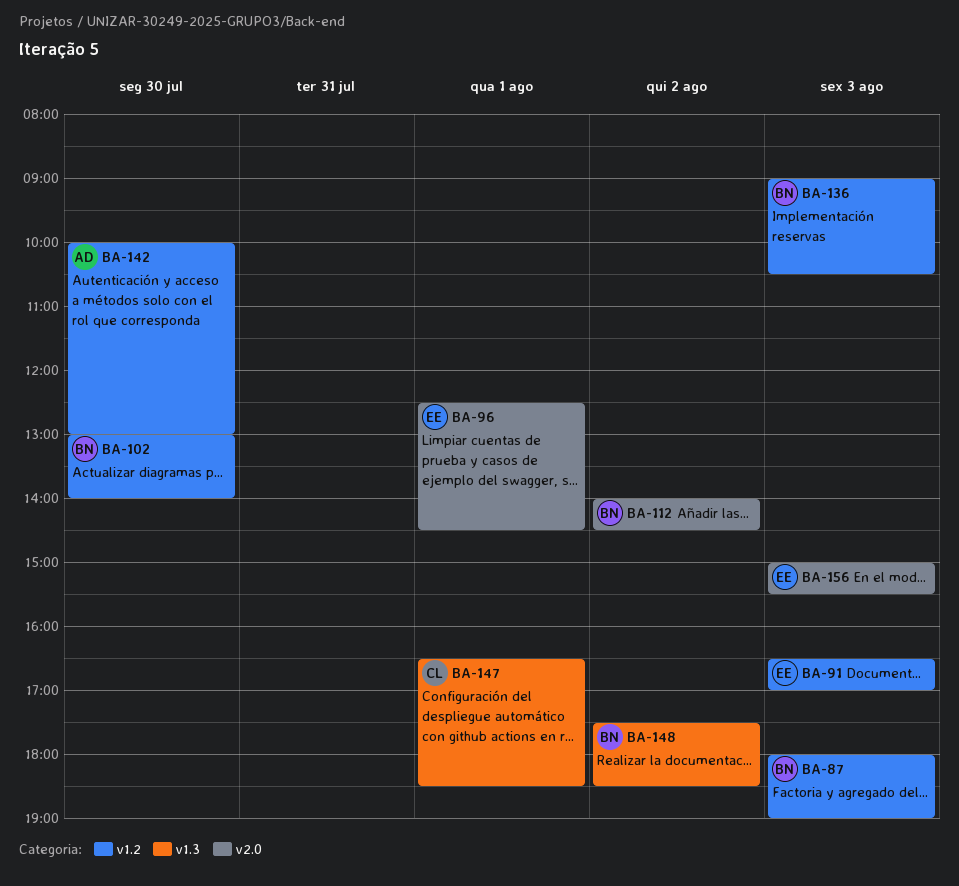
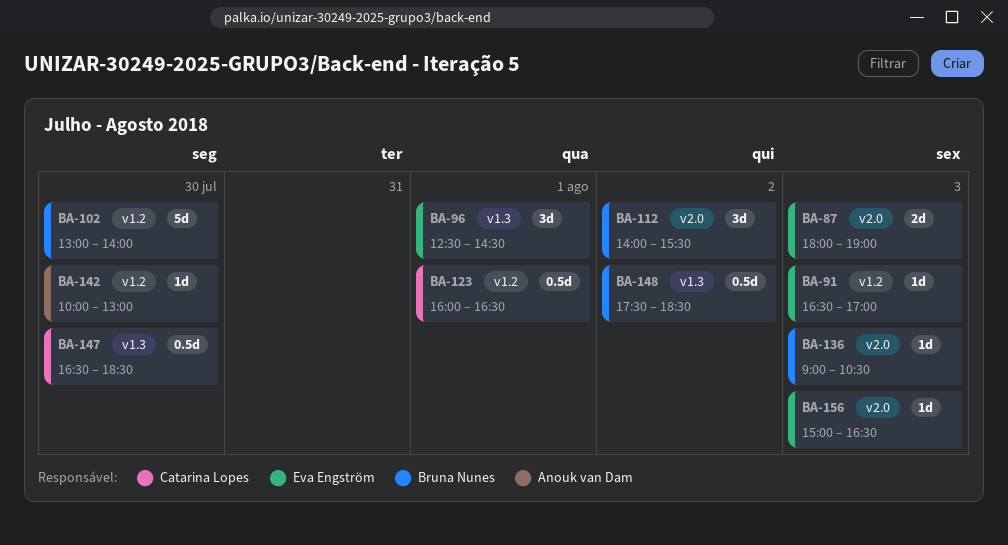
BA-87, owner: Bruna Nunes -> Eva Engström
BA-87, label: v1.2 -> v2.0
BA-96, label: v2.0 -> v1.3
BA-112, ends: 14:30 -> 15:30
BA-123: none -> present
BA-136, label: v1.2 -> v2.0
BA-147, day: Aug 1 -> Jul 30
BA-156, ends: 15:30 -> 16:30

